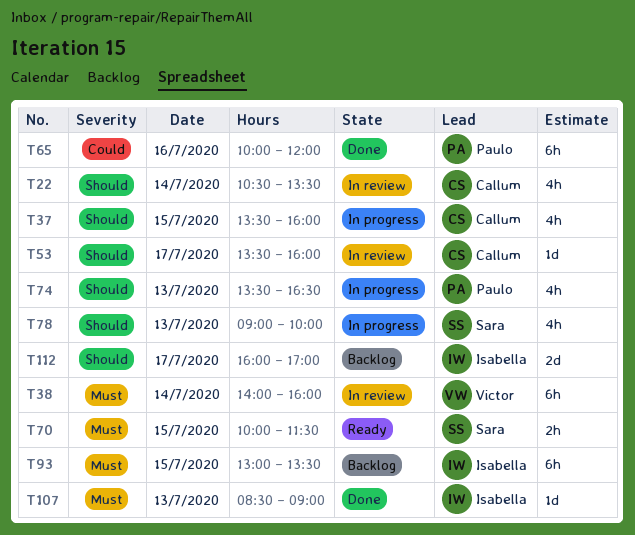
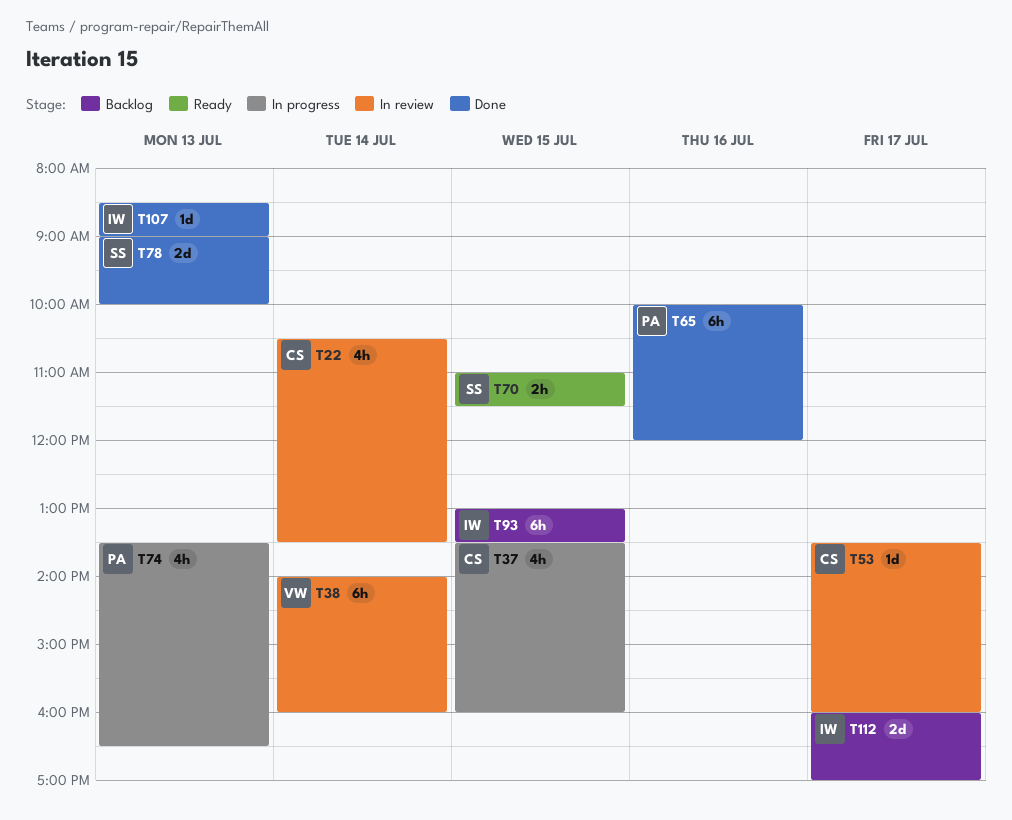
T70, begins: 10:00 -> 11:00
T78, status: In progress -> Done
T78, estimate: 4h -> 2d

